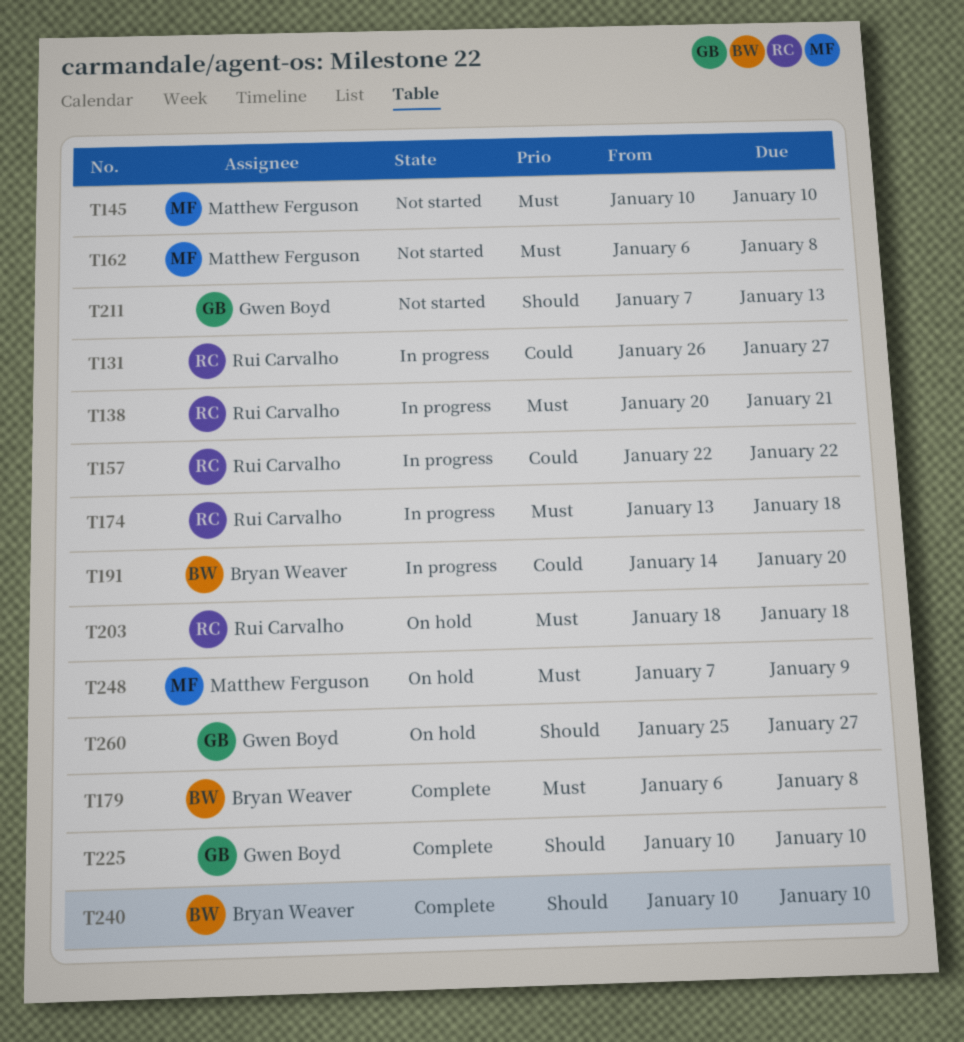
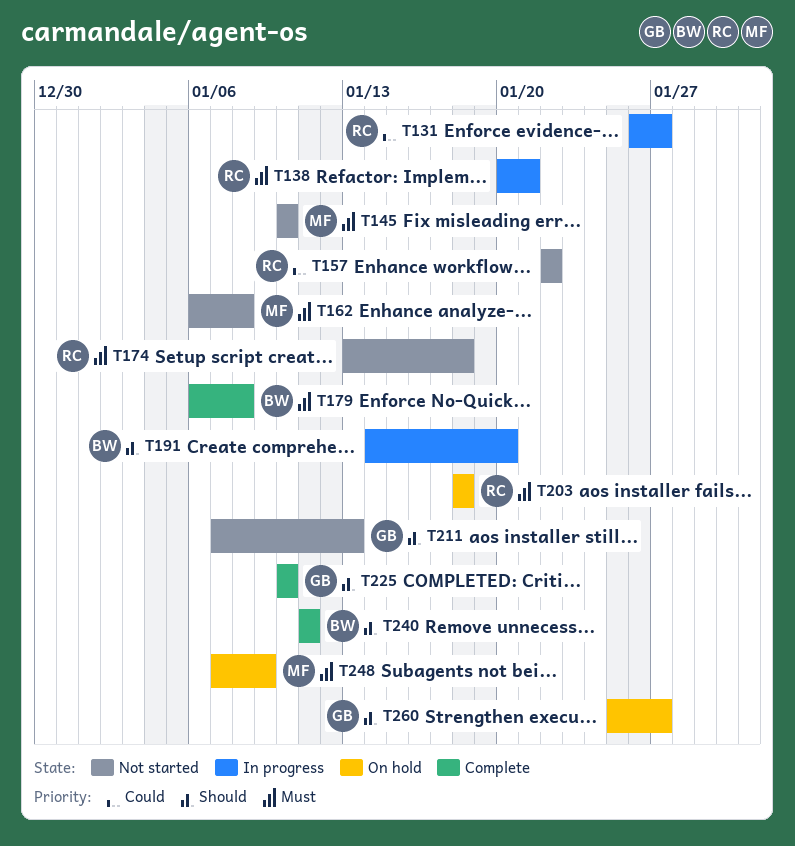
T157, status: In progress -> Not started
T174, status: In progress -> Not started
T191, priority: Could -> Should
T240, start: Jan 10 -> Jan 11
T240, due: Jan 10 -> Jan 11

